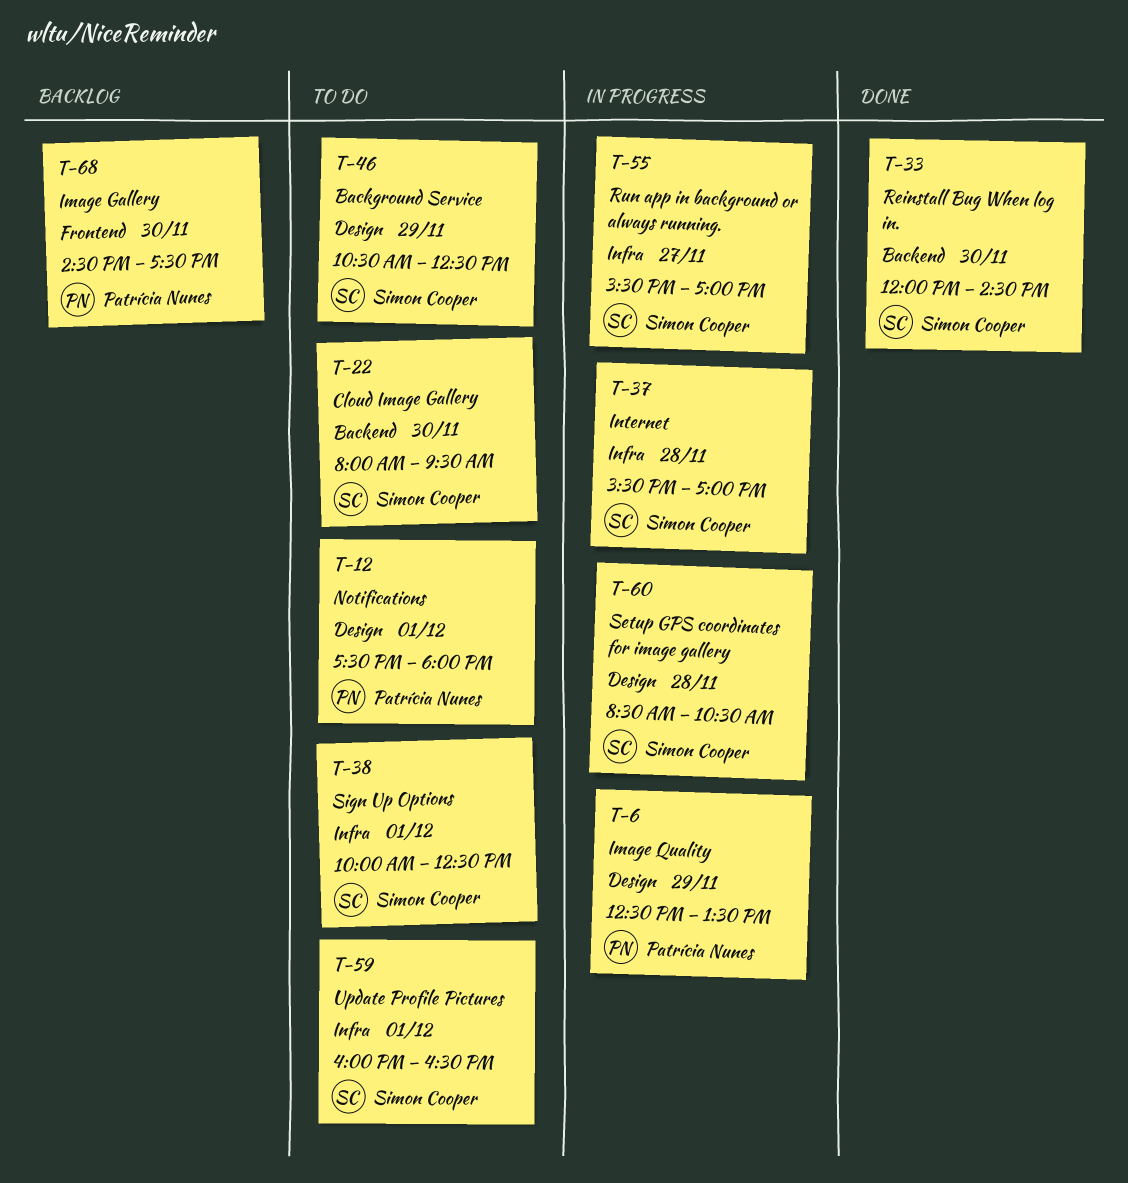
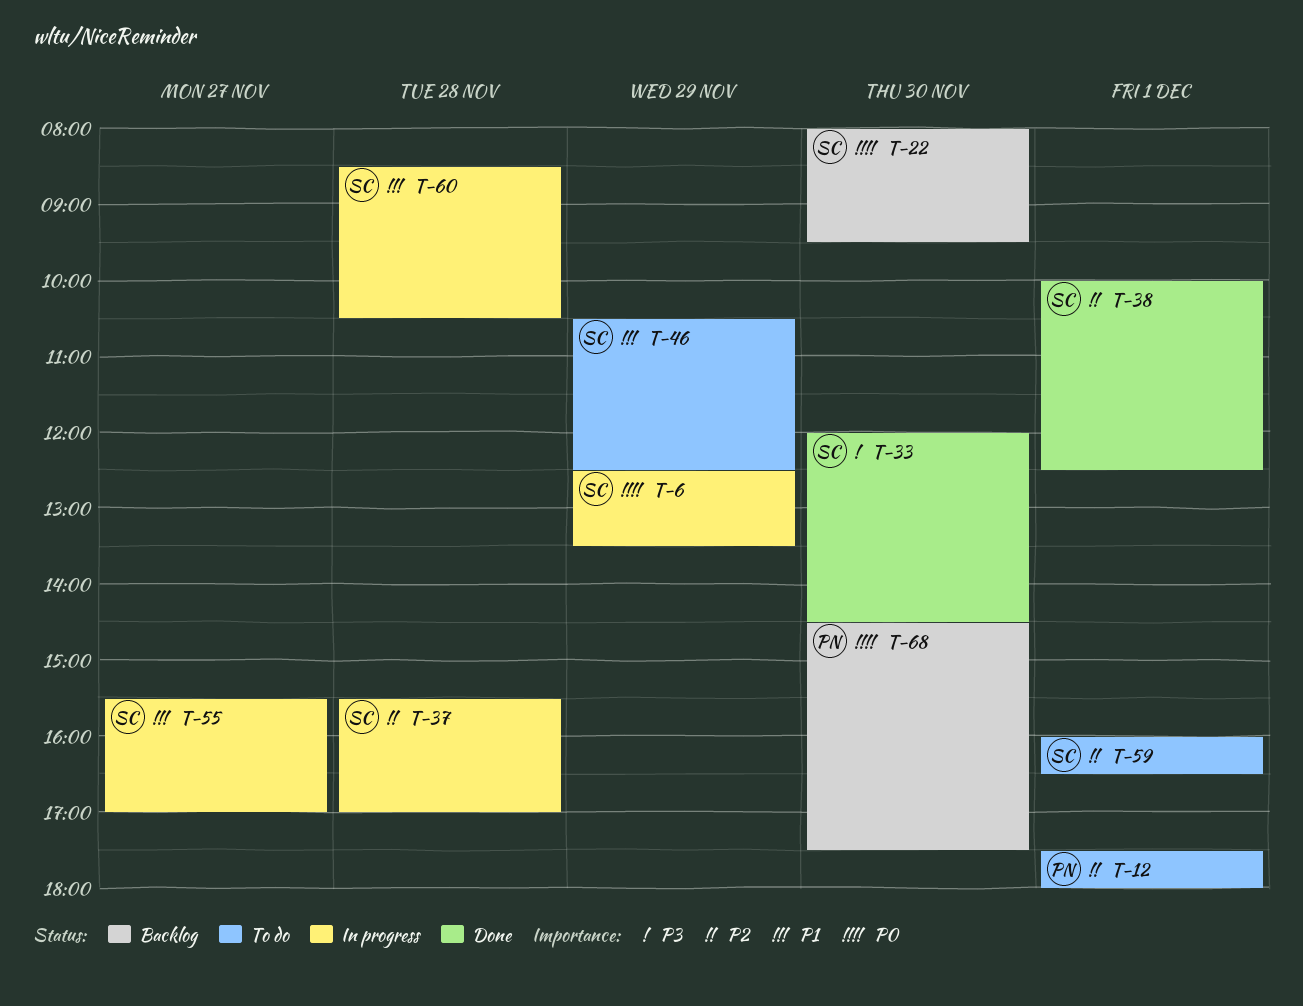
T-6, owner: Patrícia Nunes -> Simon Cooper
T-22, status: To do -> Backlog
T-38, status: To do -> Done

